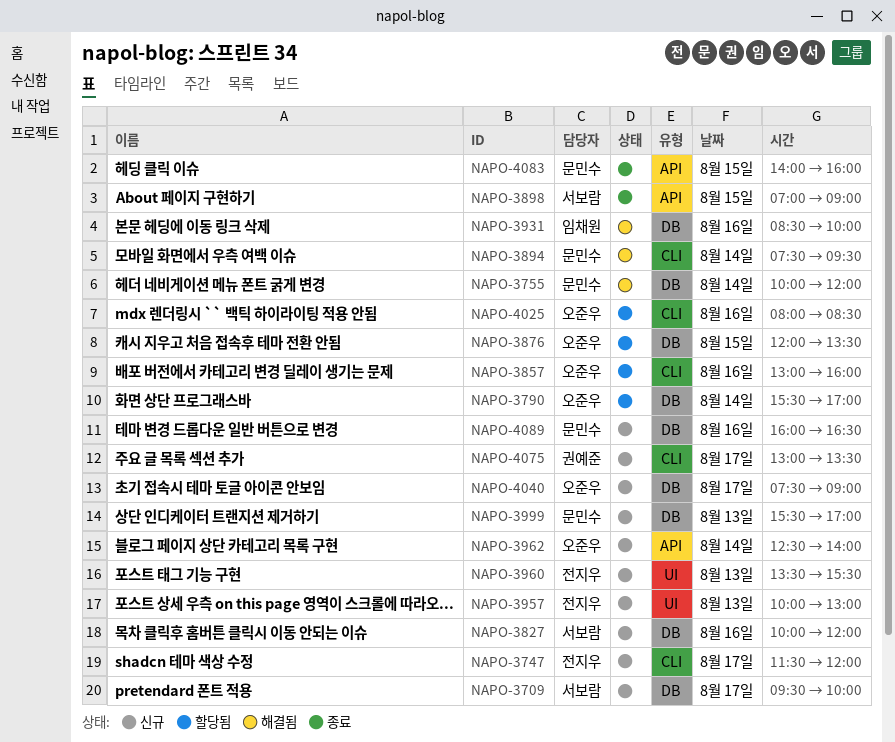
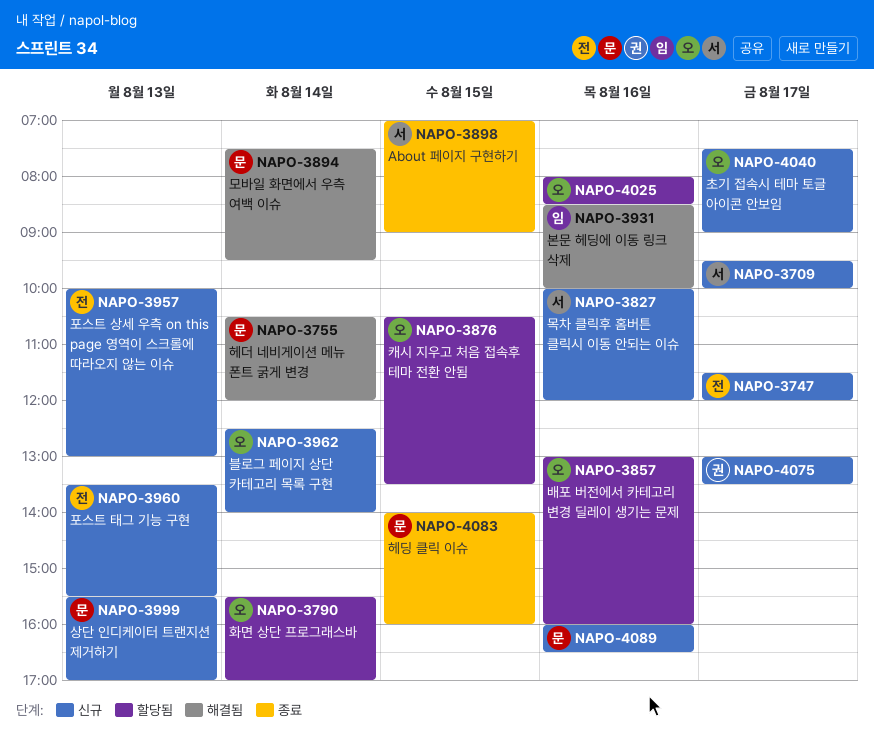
NAPO-3755, begins: 10:00 -> 10:30
NAPO-3876, begins: 12:00 -> 10:30

